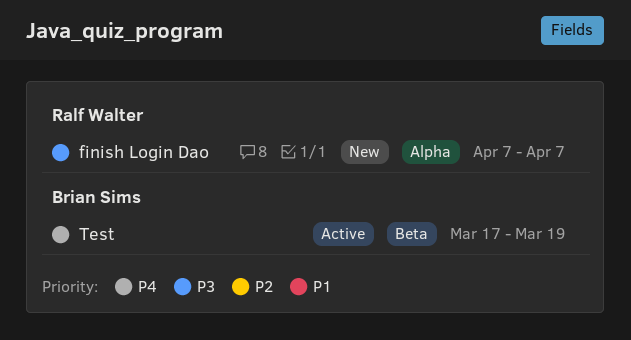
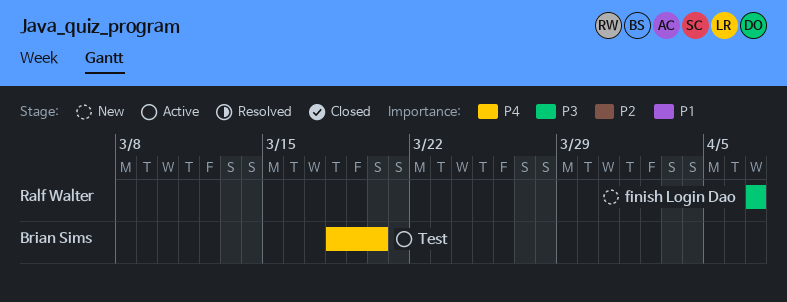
Test, start: Mar 17 -> Mar 18
Test, due: Mar 19 -> Mar 20

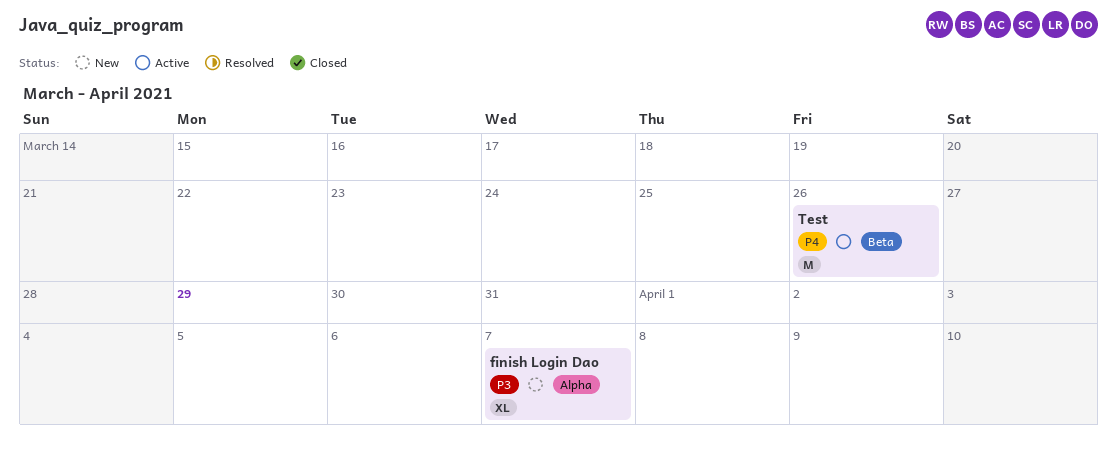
Test, due: Mar 20 -> Mar 26

